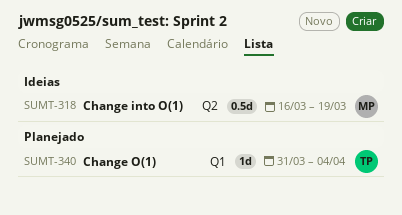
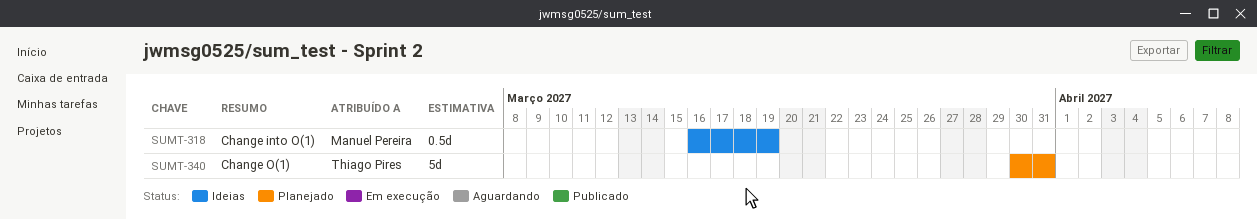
SUMT-340, estimate: 1d -> 5d
SUMT-340, start: Mar 31 -> Mar 30
SUMT-340, due: Apr 4 -> Mar 31

